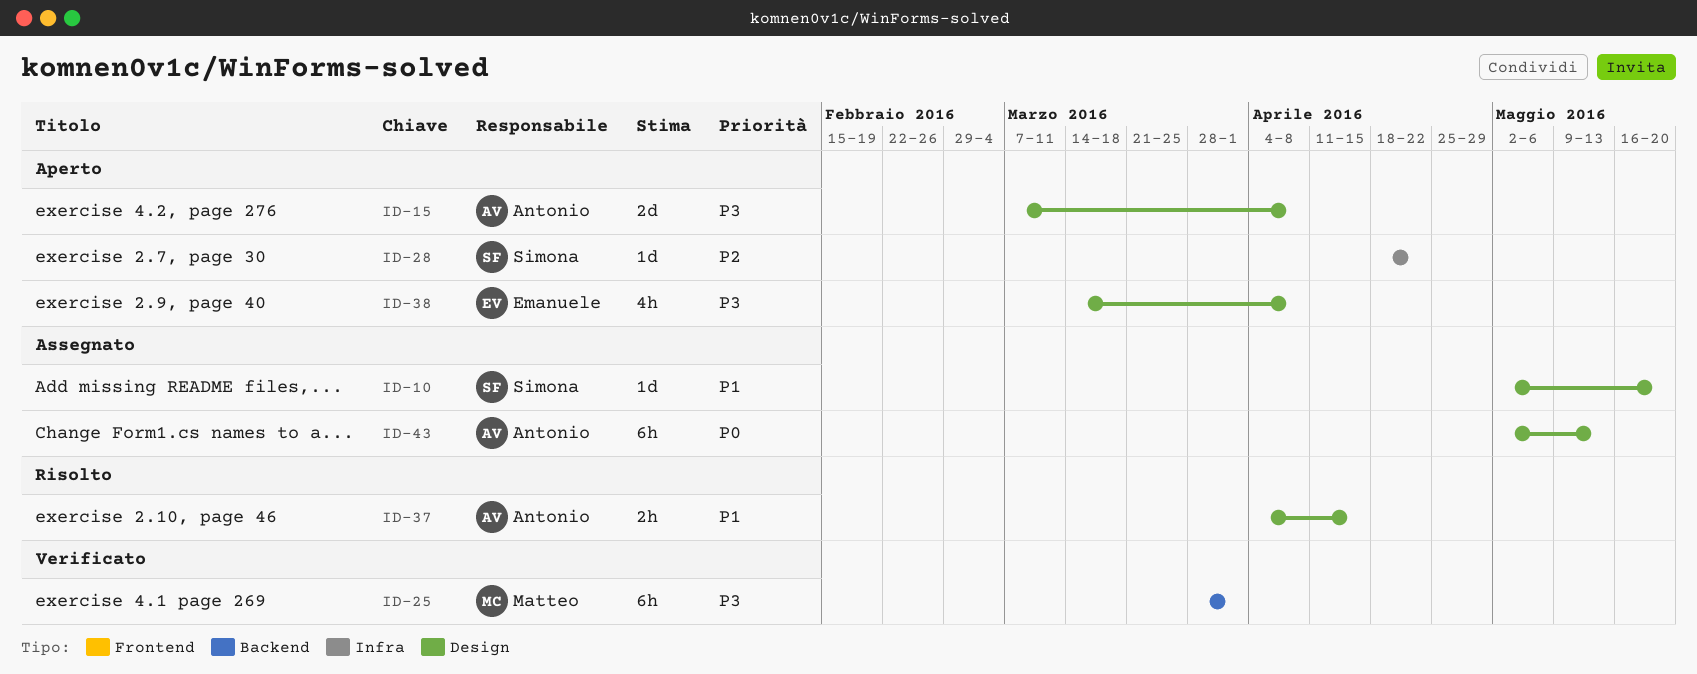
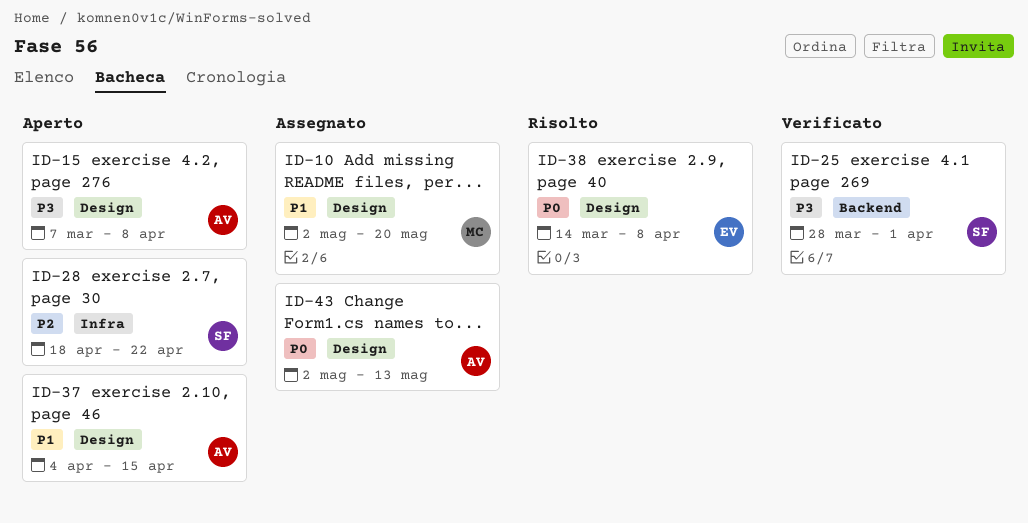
ID-10, owner: Simona -> Matteo
ID-25, owner: Matteo -> Simona
ID-37, status: Risolto -> Aperto
ID-38, status: Aperto -> Risolto
ID-38, priority: P3 -> P0

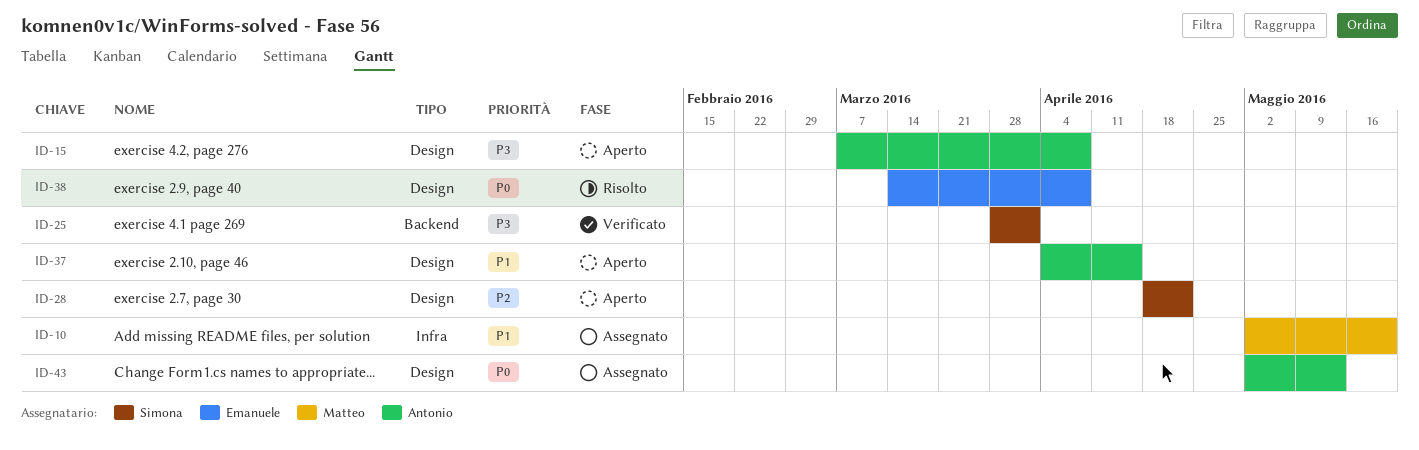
ID-10, label: Design -> Infra
ID-28, label: Infra -> Design

